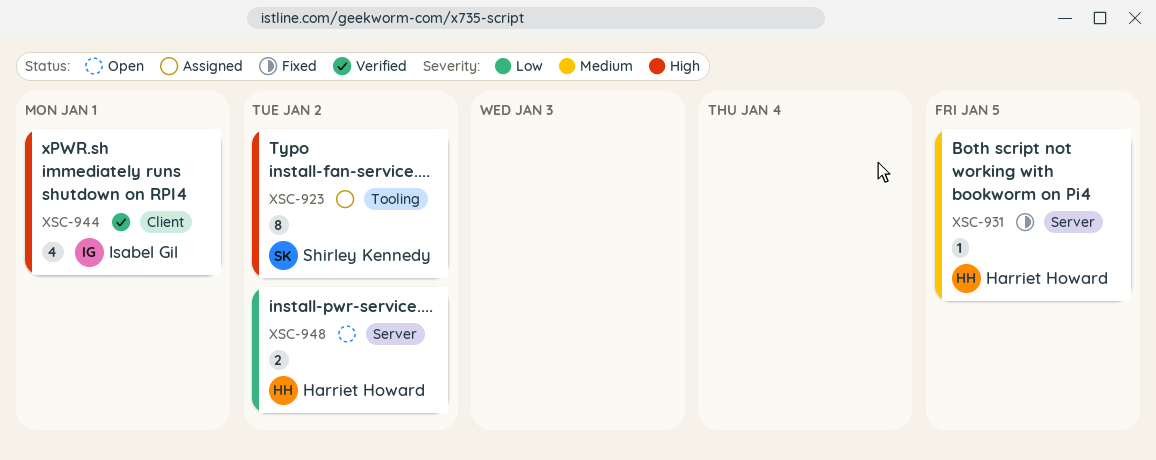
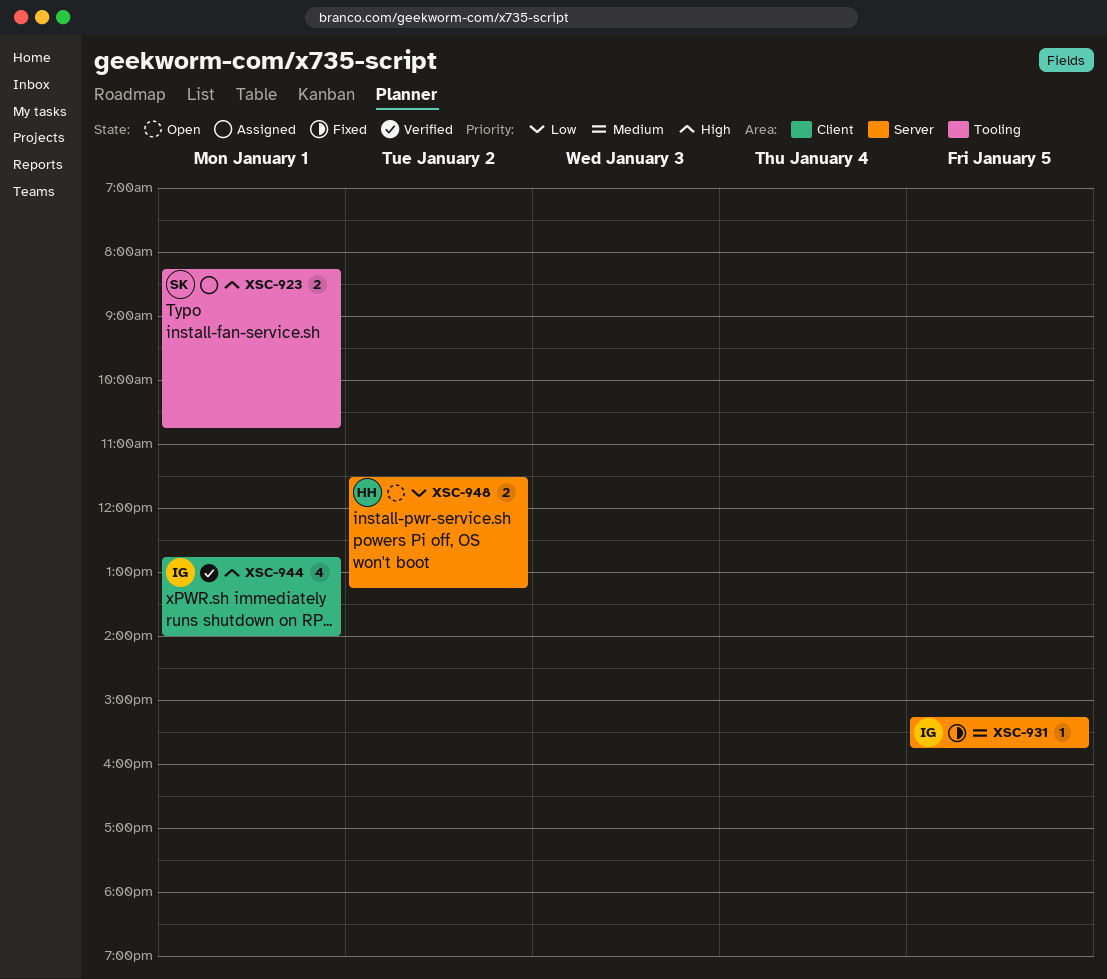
XSC-923, estimate: 8 -> 2
XSC-923, day: Jan 2 -> Jan 1
XSC-931, owner: Harriet Howard -> Isabel Gil

